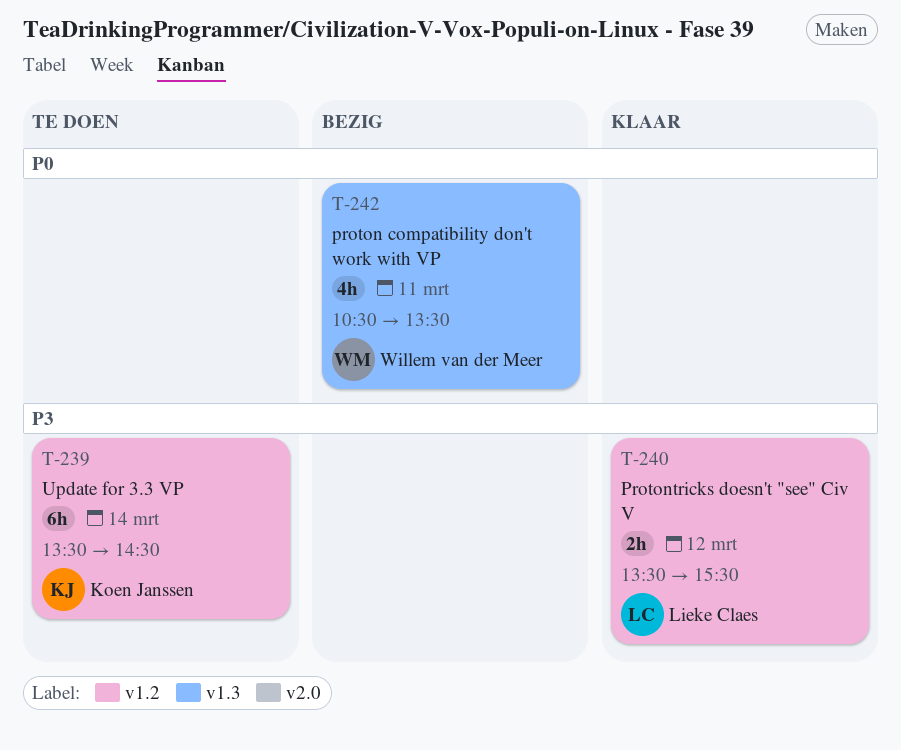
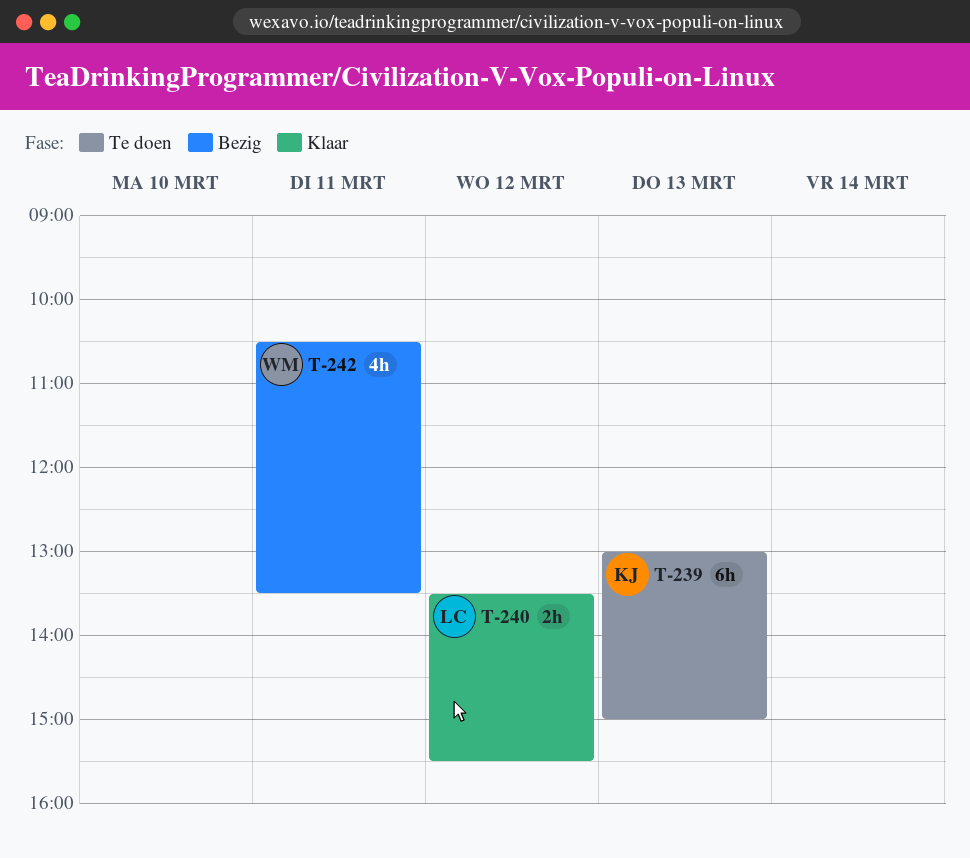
T-239, day: Mar 14 -> Mar 13
T-239, begins: 13:30 -> 13:00
T-239, ends: 14:30 -> 15:00

